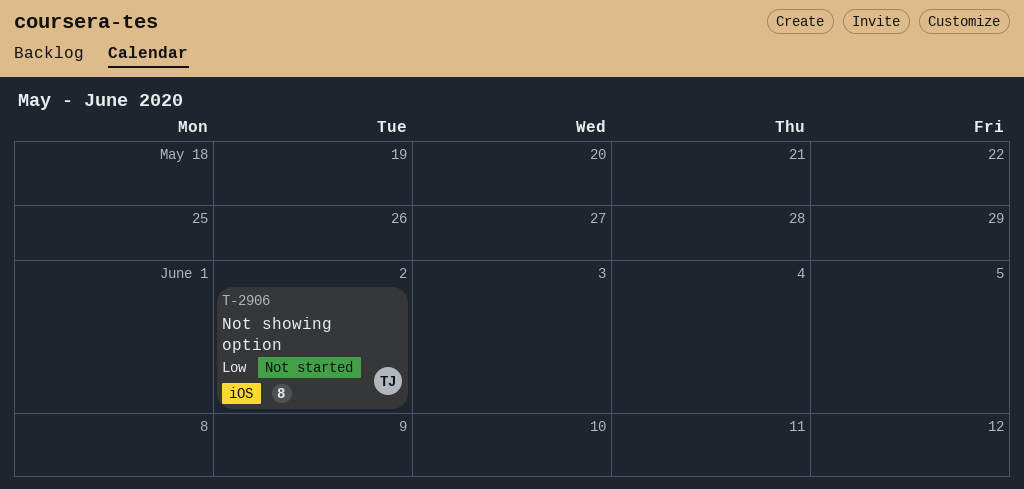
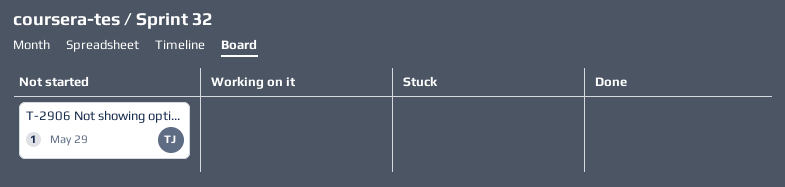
T-2906, estimate: 8 -> 1
T-2906, due: Jun 2 -> May 29

